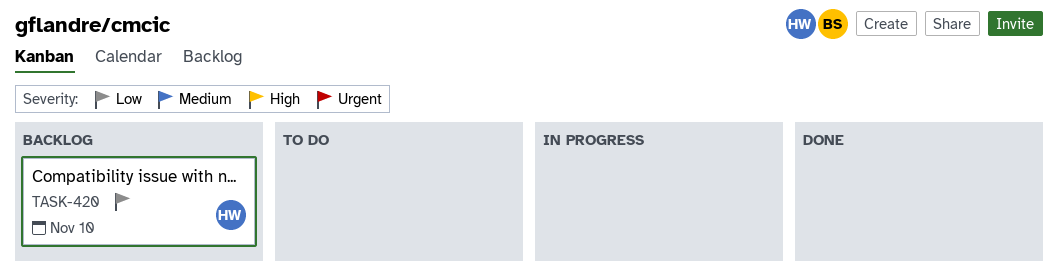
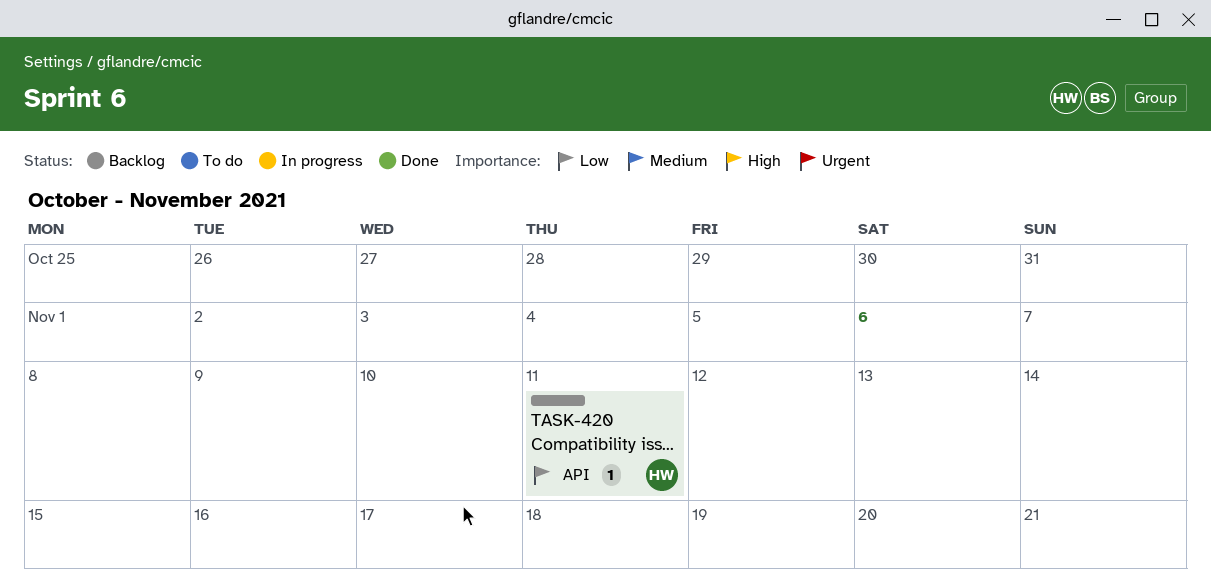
TASK-420, due: Nov 10 -> Nov 11

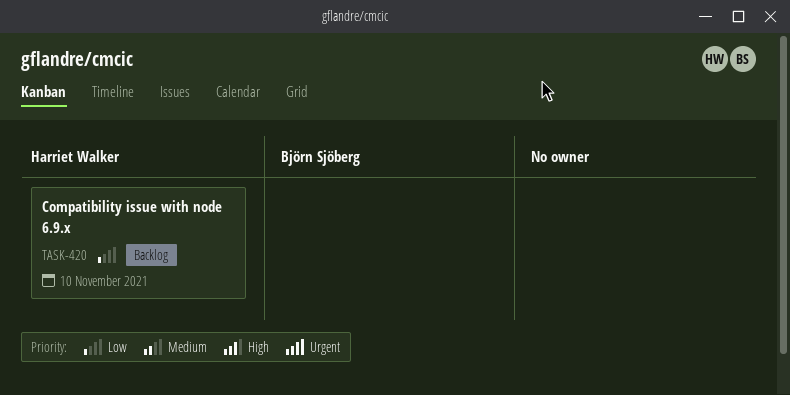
TASK-420, due: Nov 11 -> Nov 10

